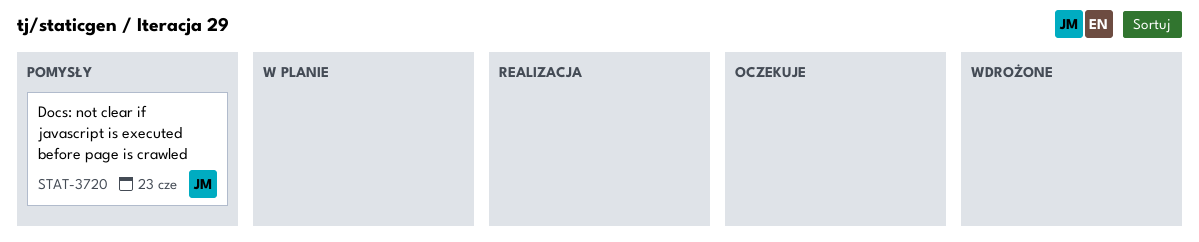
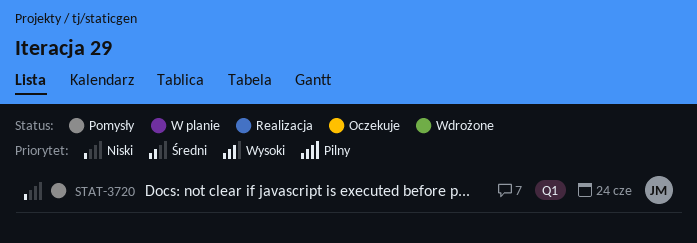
STAT-3720, due: Jun 23 -> Jun 24

